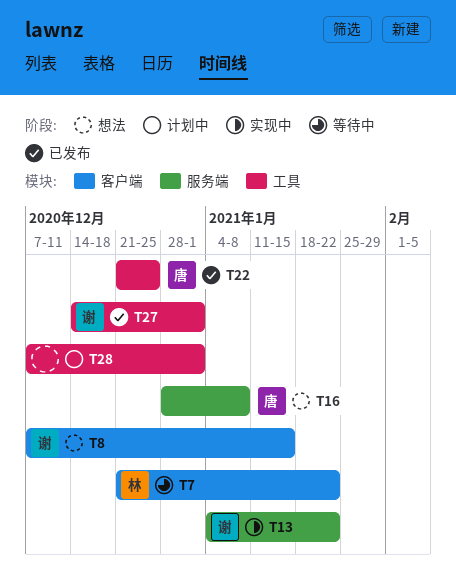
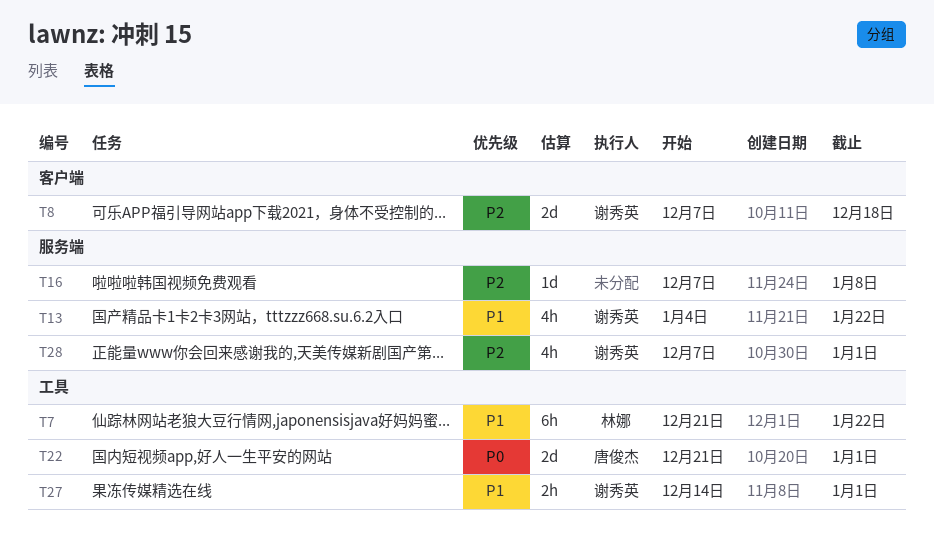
T7, label: 客户端 -> 工具
T8, due: Jan 15 -> Dec 18
T16, owner: 唐俊杰 -> none
T16, start: Dec 28 -> Dec 7
T22, due: Dec 25 -> Jan 1
T28, owner: none -> 谢秀英
T28, label: 工具 -> 服务端

